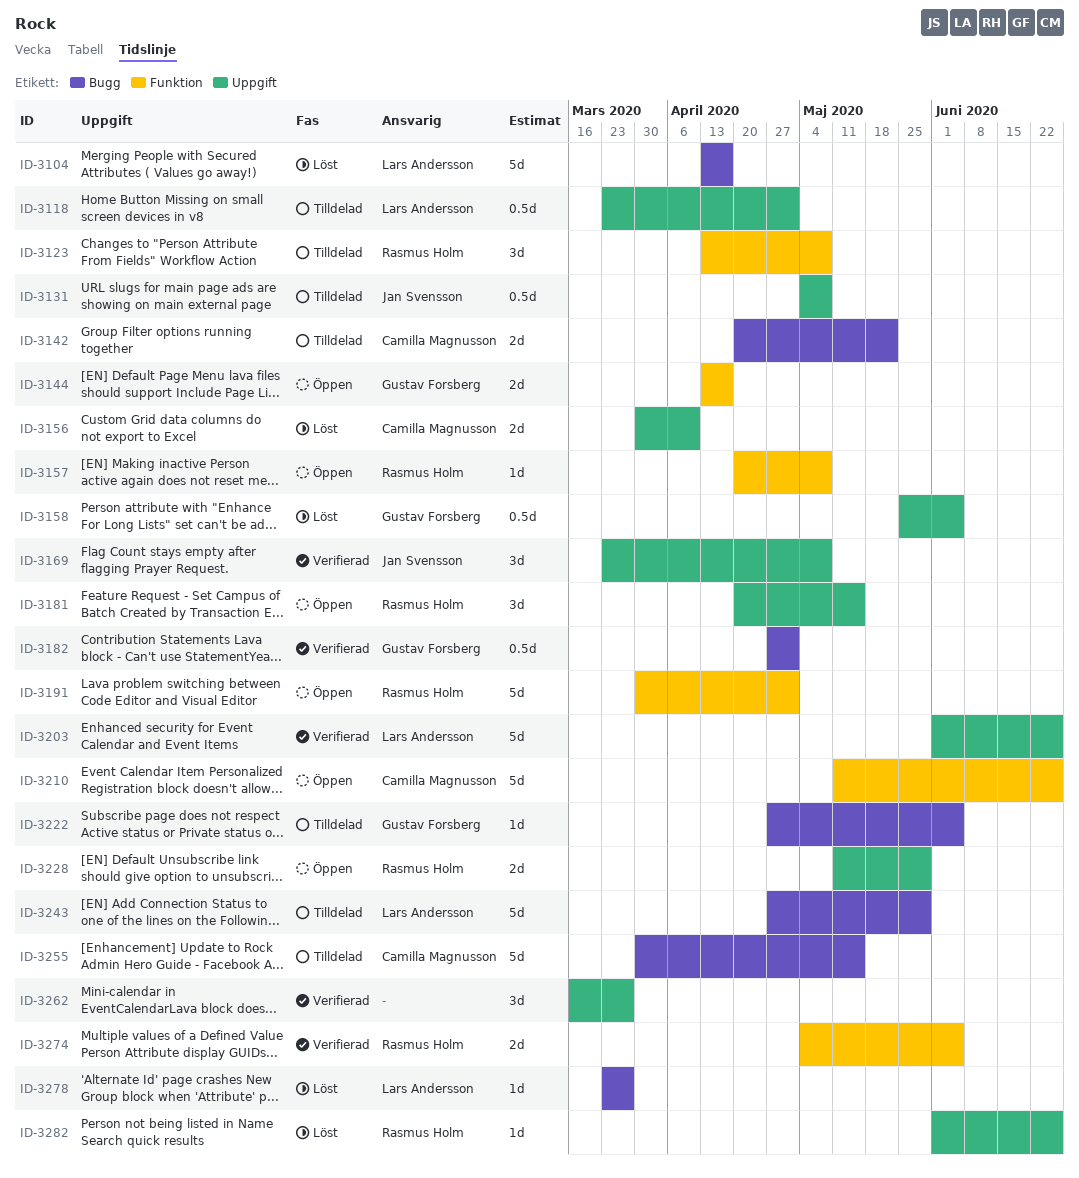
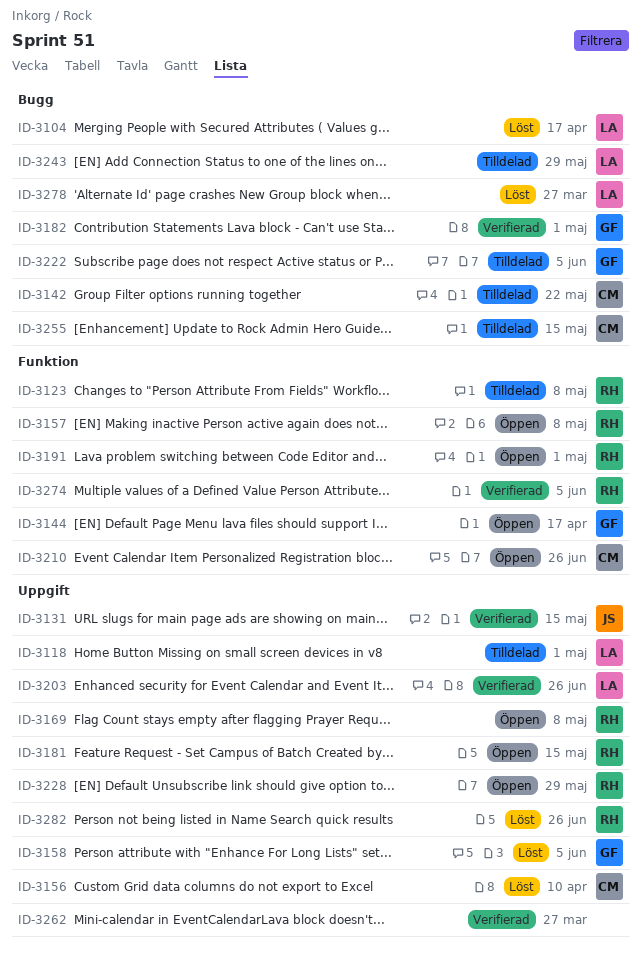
ID-3131, status: Tilldelad -> Verifierad
ID-3131, due: May 8 -> May 15
ID-3169, status: Verifierad -> Öppen
ID-3169, owner: Jan Svensson -> Rasmus Holm

